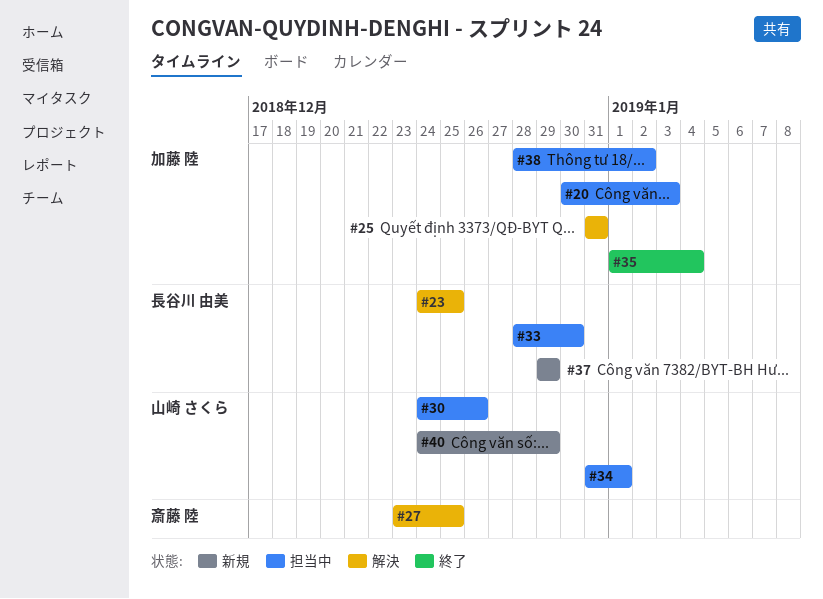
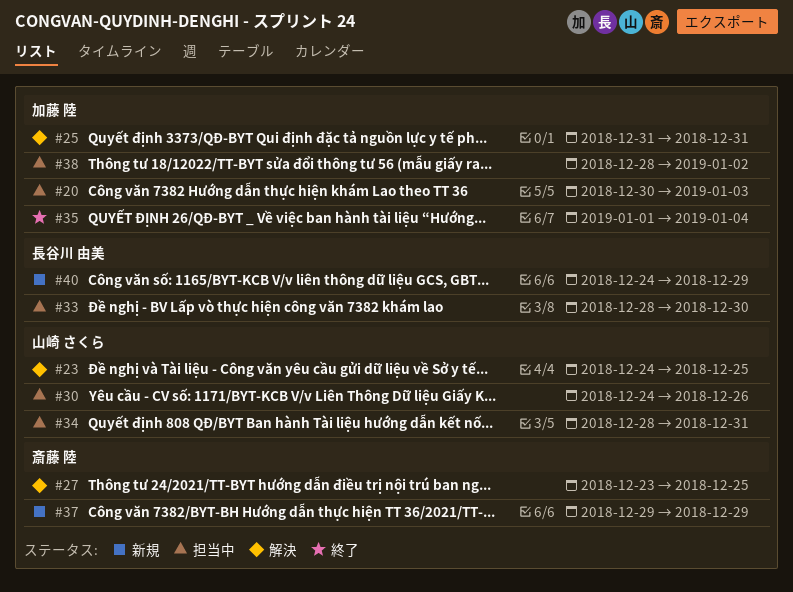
#23, owner: 長谷川 由美 -> 山崎 さくら
#34, start: Dec 31 -> Dec 28
#34, due: Jan 1 -> Dec 31
#37, owner: 長谷川 由美 -> 斎藤 陸
#40, owner: 山崎 さくら -> 長谷川 由美

